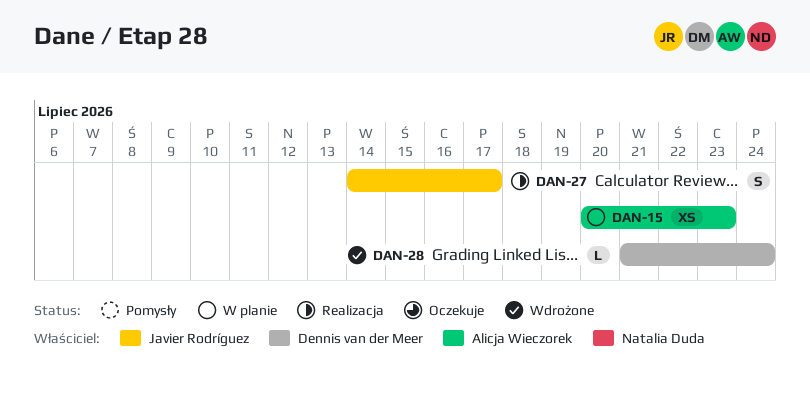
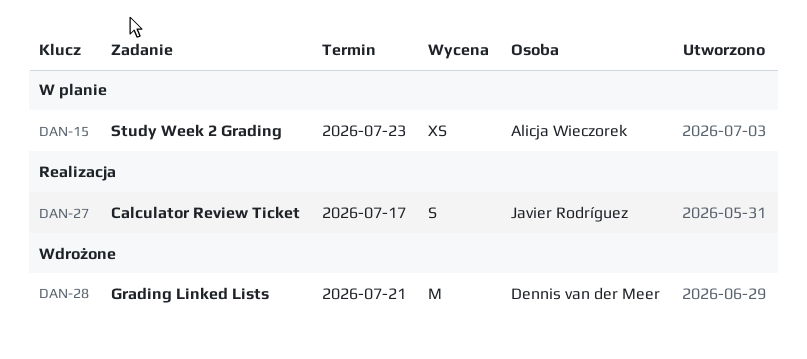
DAN-28, estimate: L -> M
DAN-28, due: Jul 24 -> Jul 21

